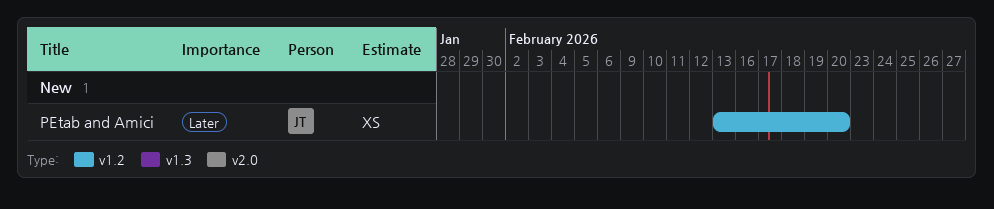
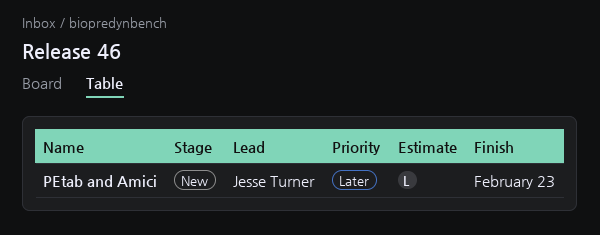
PEtab and Amici, estimate: XS -> L
PEtab and Amici, due: Feb 20 -> Feb 23

